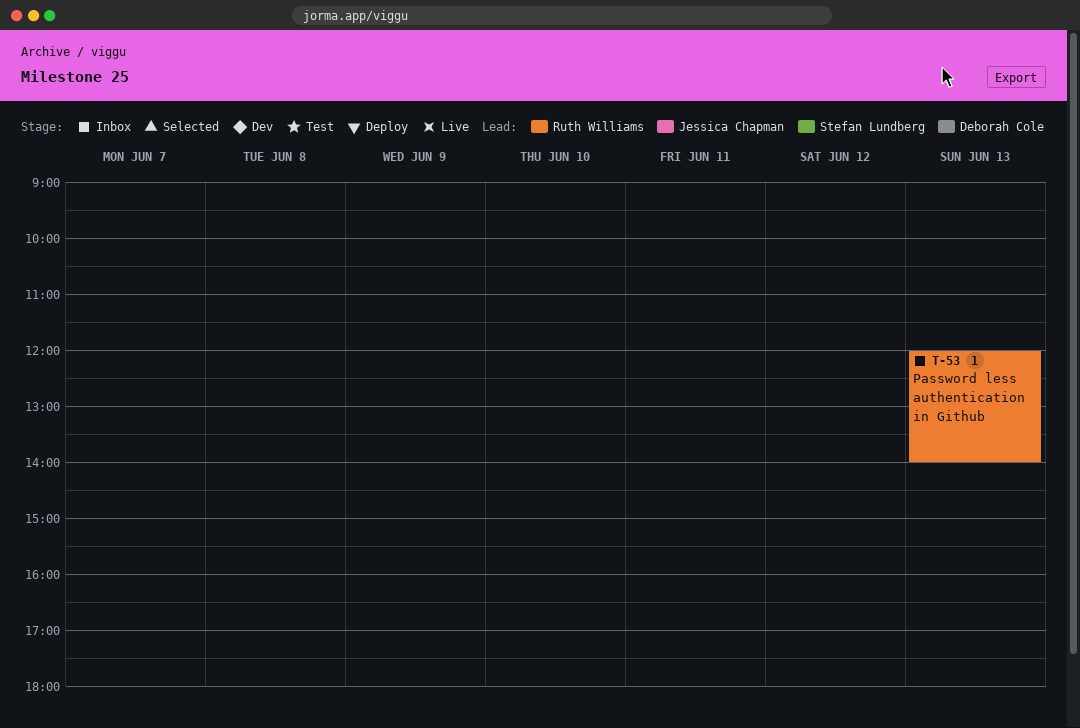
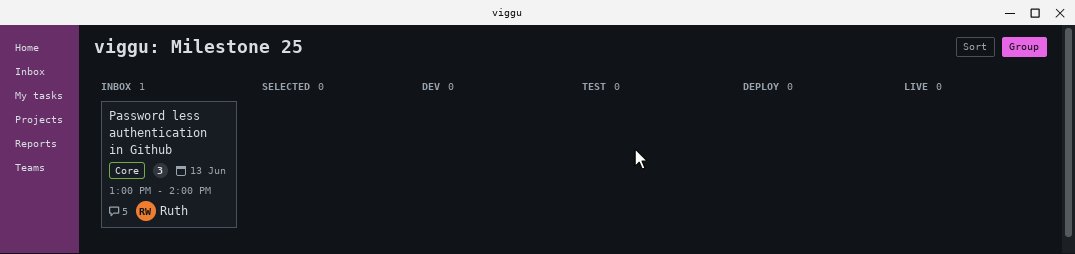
Password less authentication in Github, estimate: 1 -> 3
Password less authentication in Github, begins: 12:00 -> 13:00

